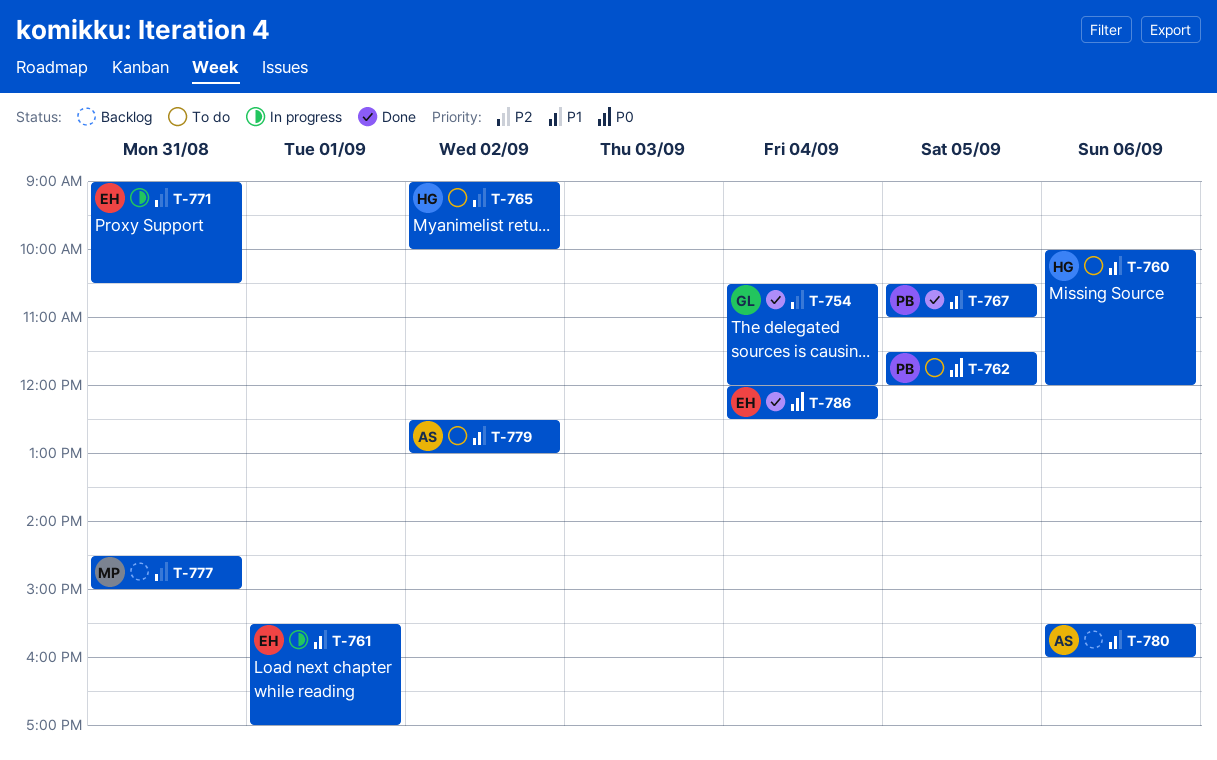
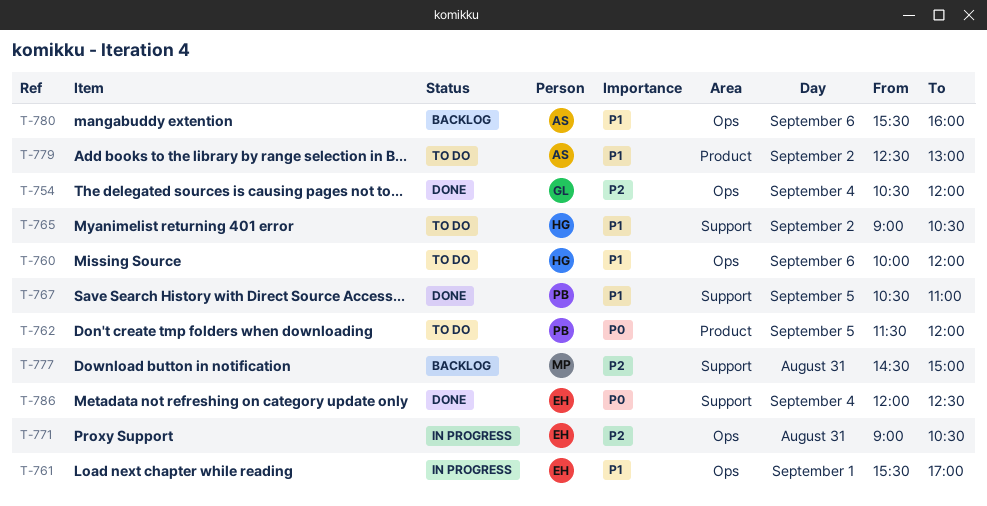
T-765, priority: P2 -> P1
T-765, ends: 10:00 -> 10:30

